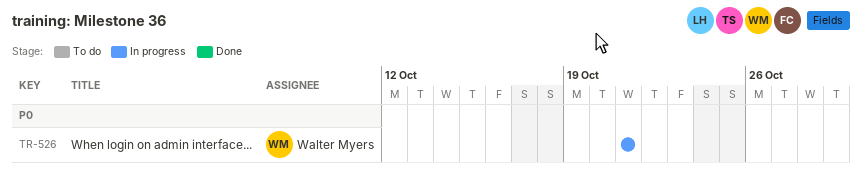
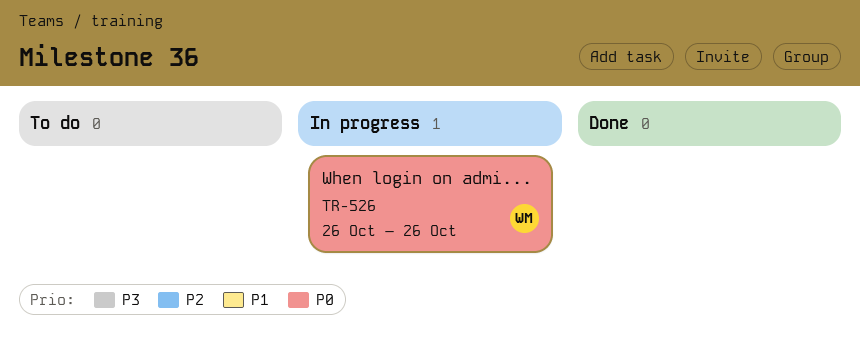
TR-526, start: Oct 21 -> Oct 26
TR-526, due: Oct 21 -> Oct 26

